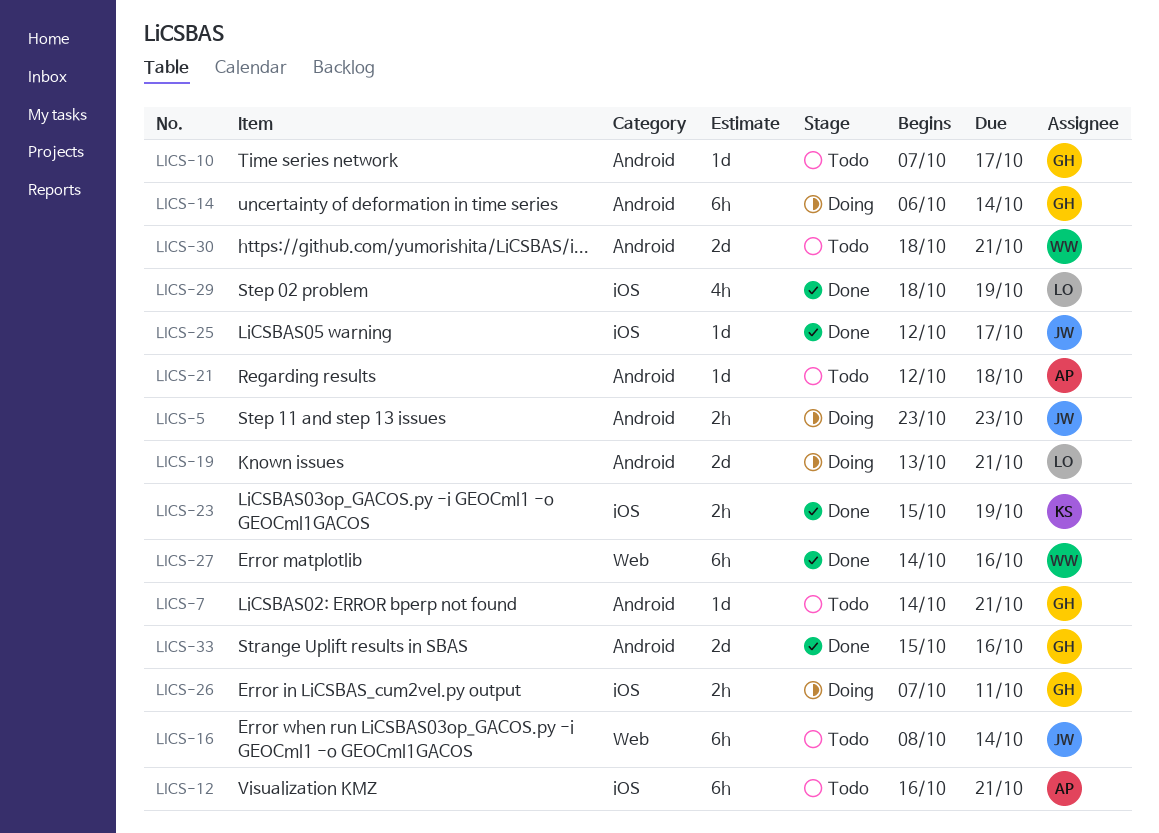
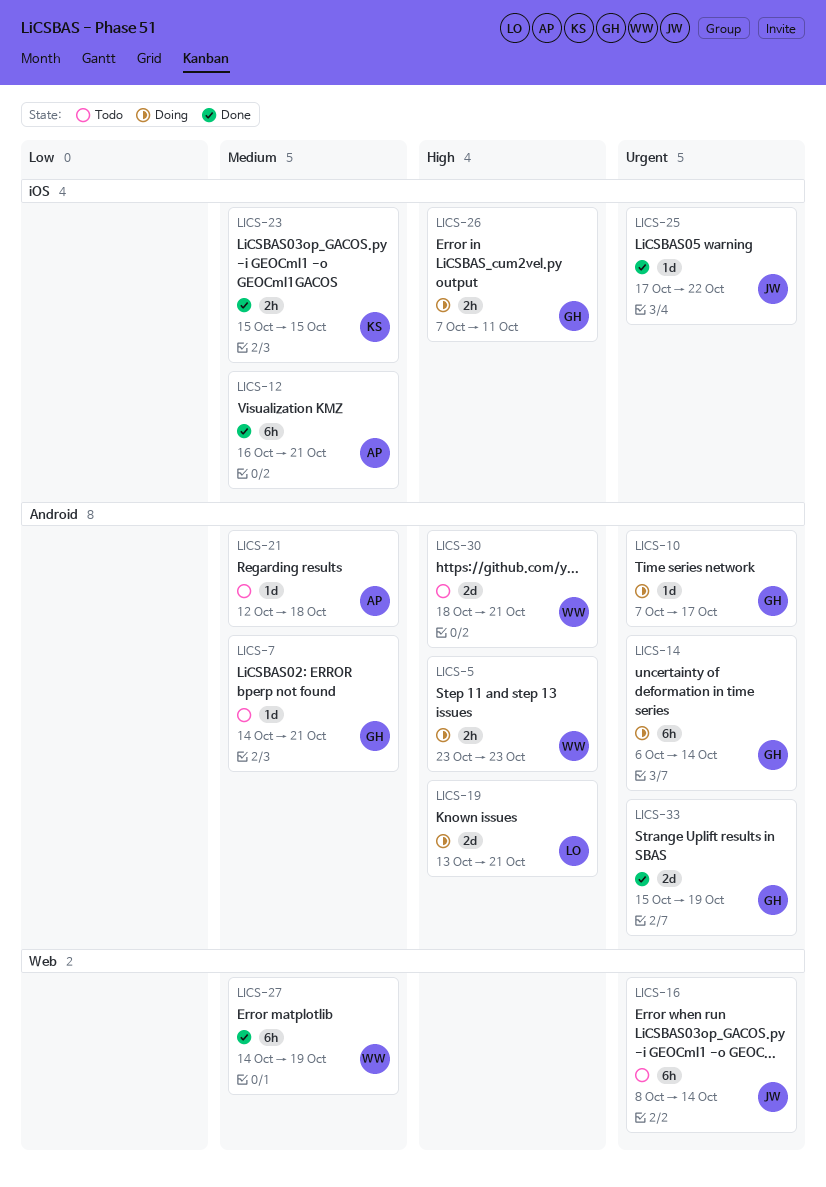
LICS-5, owner: JW -> WW
LICS-10, status: Todo -> Doing
LICS-12, status: Todo -> Done
LICS-23, due: Oct 19 -> Oct 15
LICS-25, start: Oct 12 -> Oct 17
LICS-25, due: Oct 17 -> Oct 22
LICS-27, due: Oct 16 -> Oct 19
LICS-29: present -> none
LICS-33, due: Oct 16 -> Oct 19

